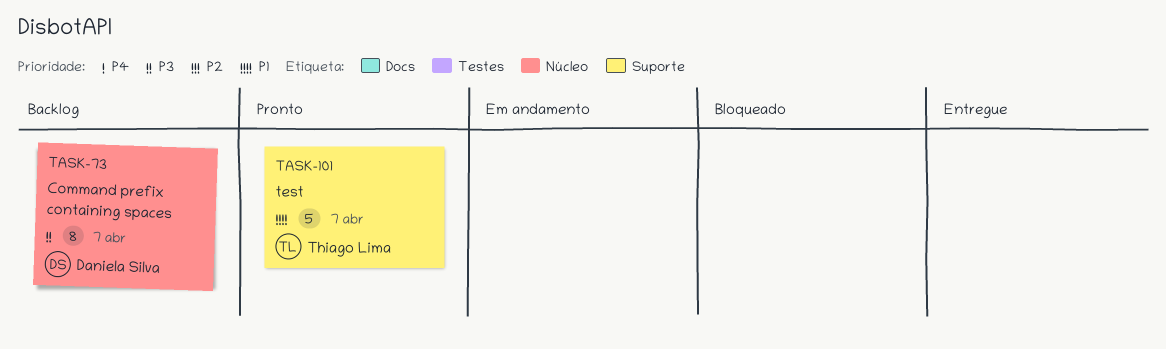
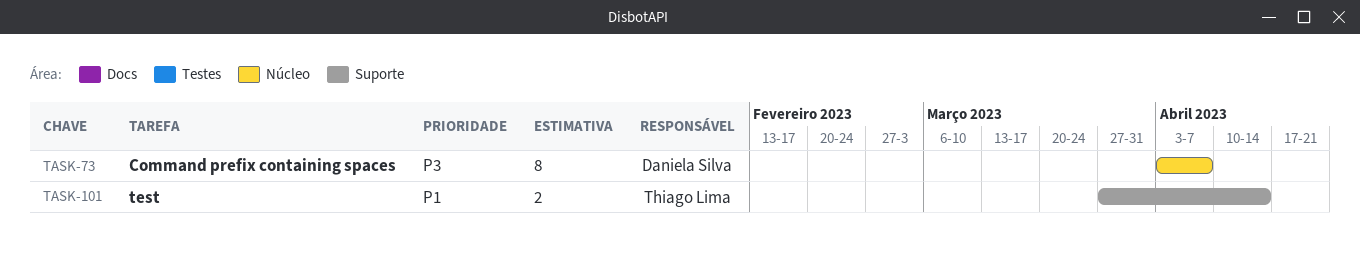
TASK-101, estimate: 5 -> 2
TASK-101, due: Apr 7 -> Apr 14

